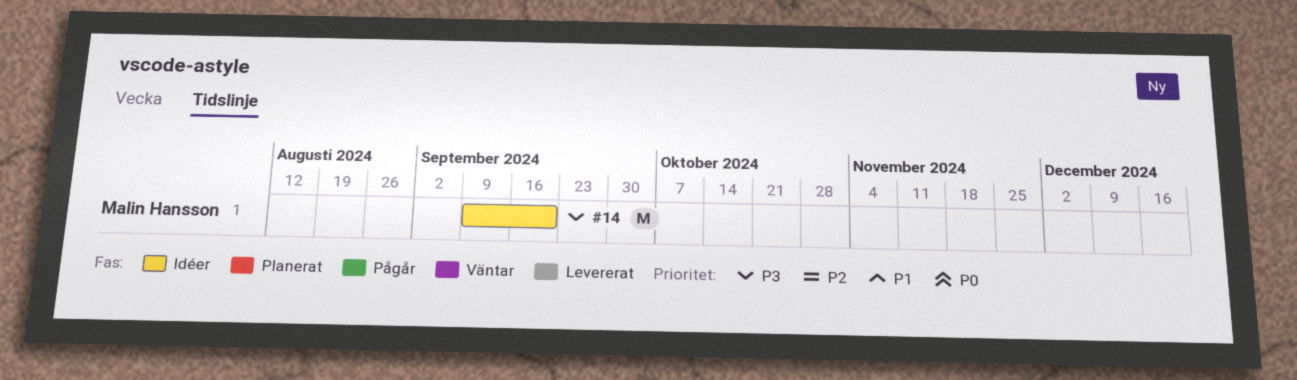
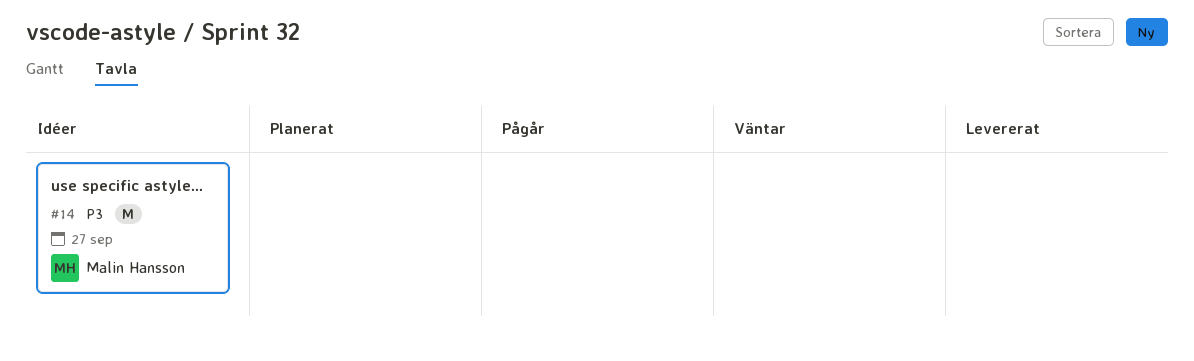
#14, due: Sep 20 -> Sep 27

